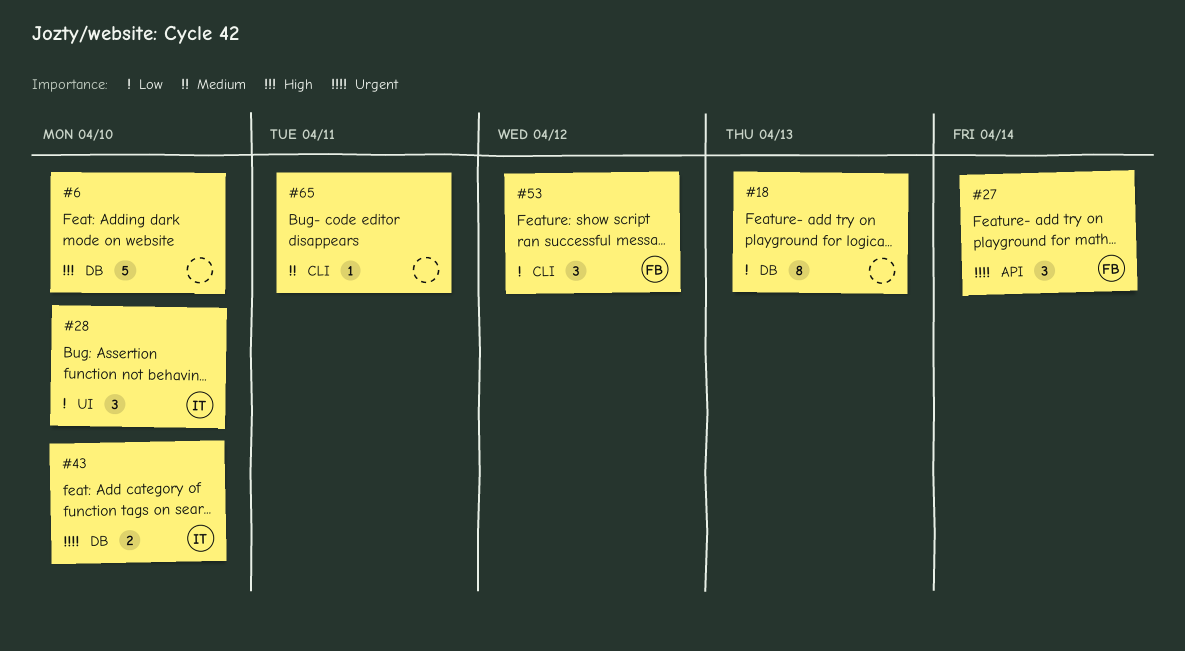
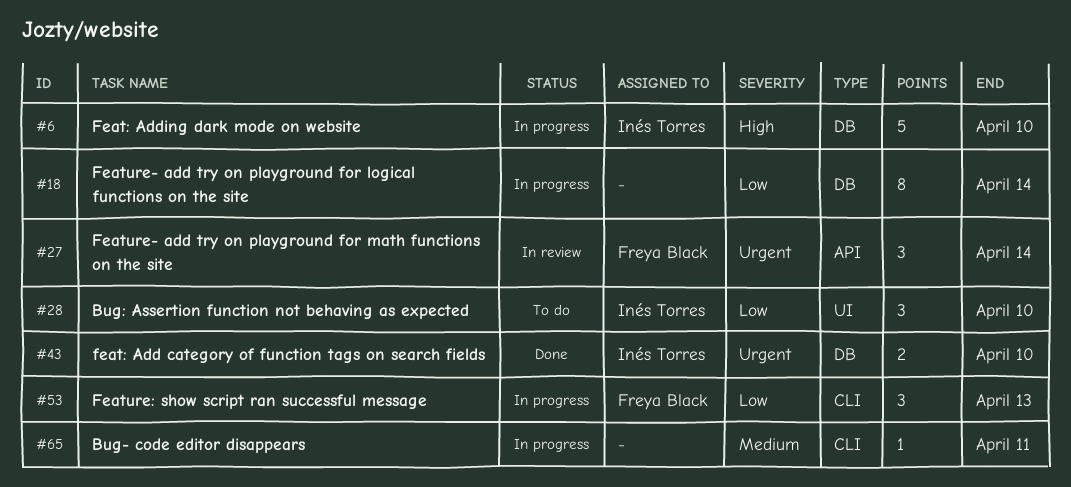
#6, owner: none -> Inés Torres
#18, due: Apr 13 -> Apr 14
#53, due: Apr 12 -> Apr 13

